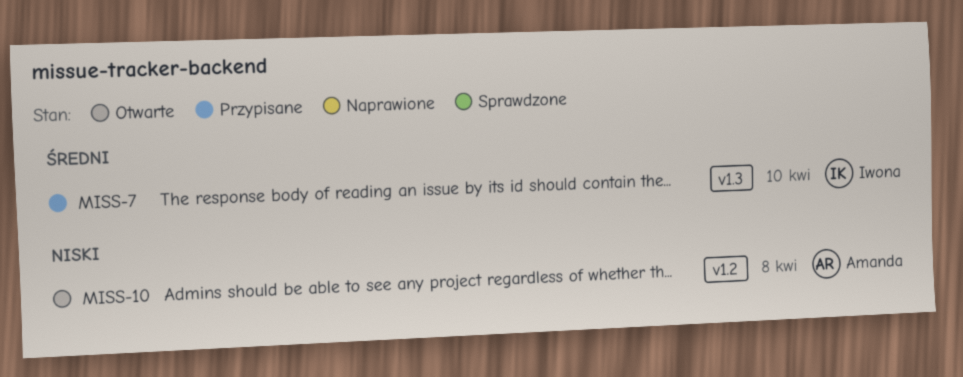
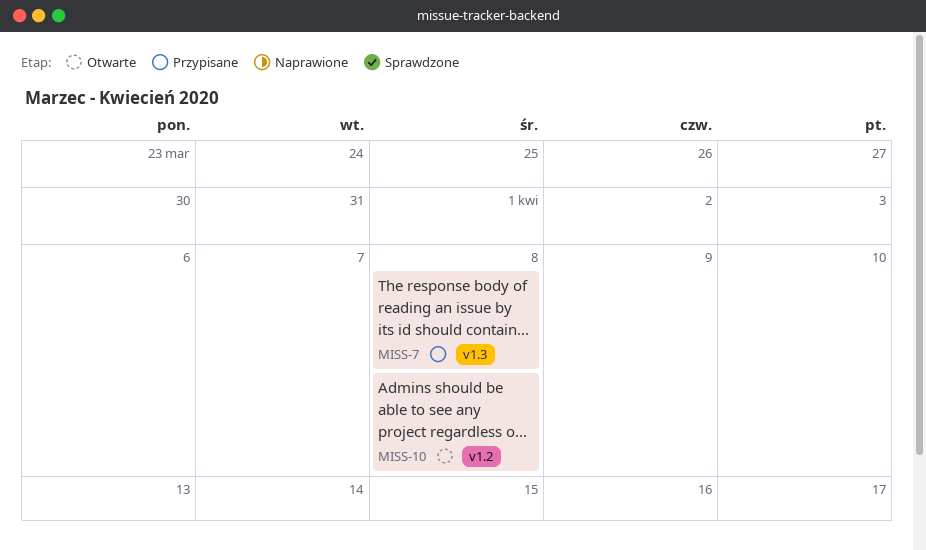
MISS-7, due: Apr 10 -> Apr 8

